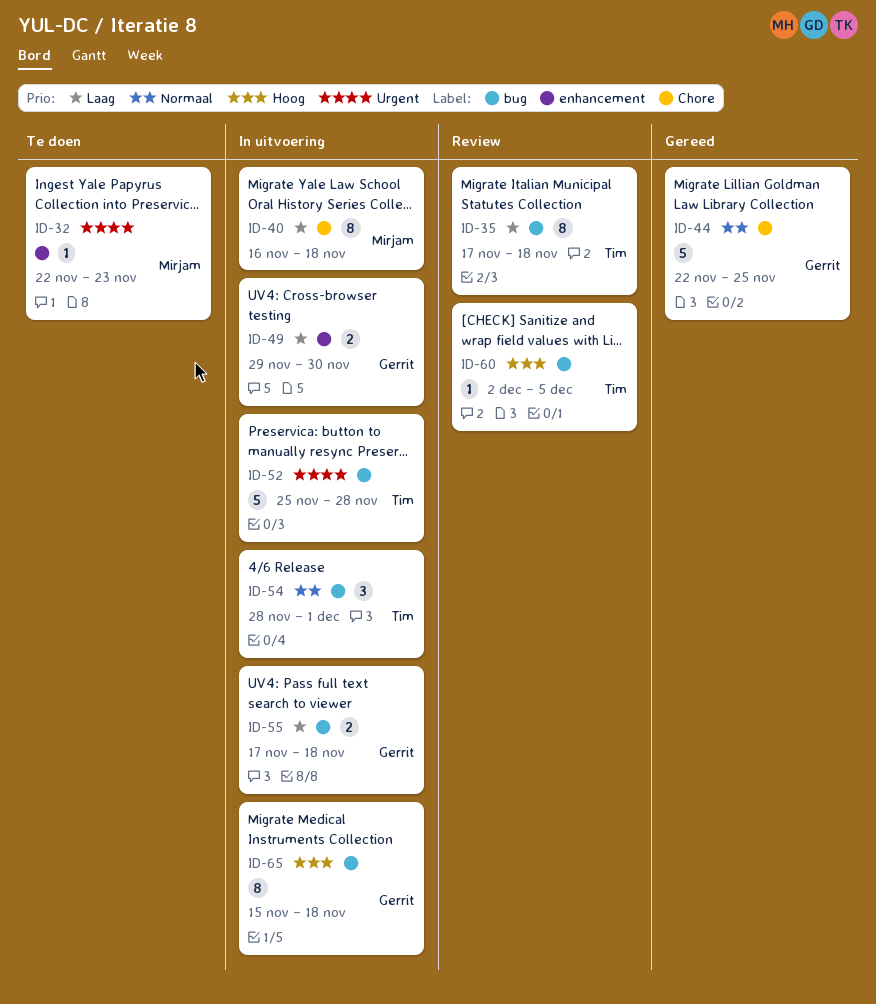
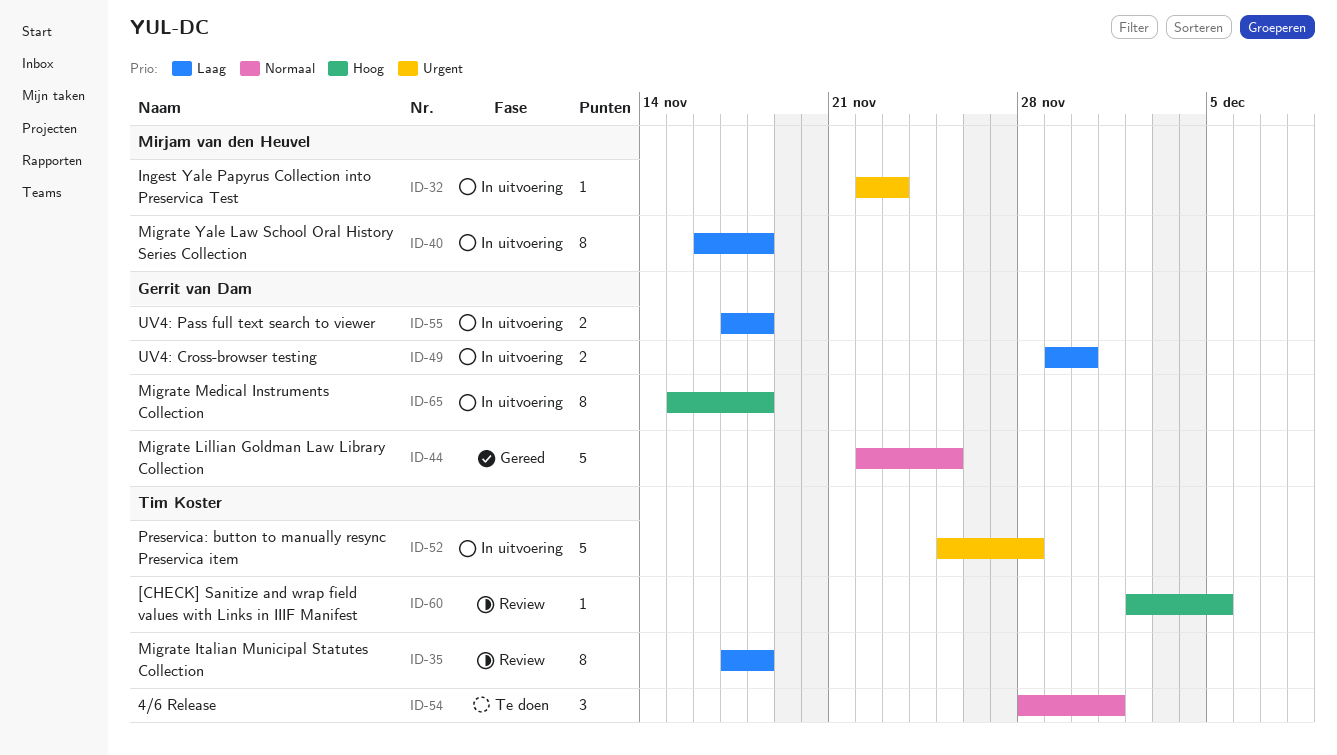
ID-32, status: Te doen -> In uitvoering
ID-54, status: In uitvoering -> Te doen

